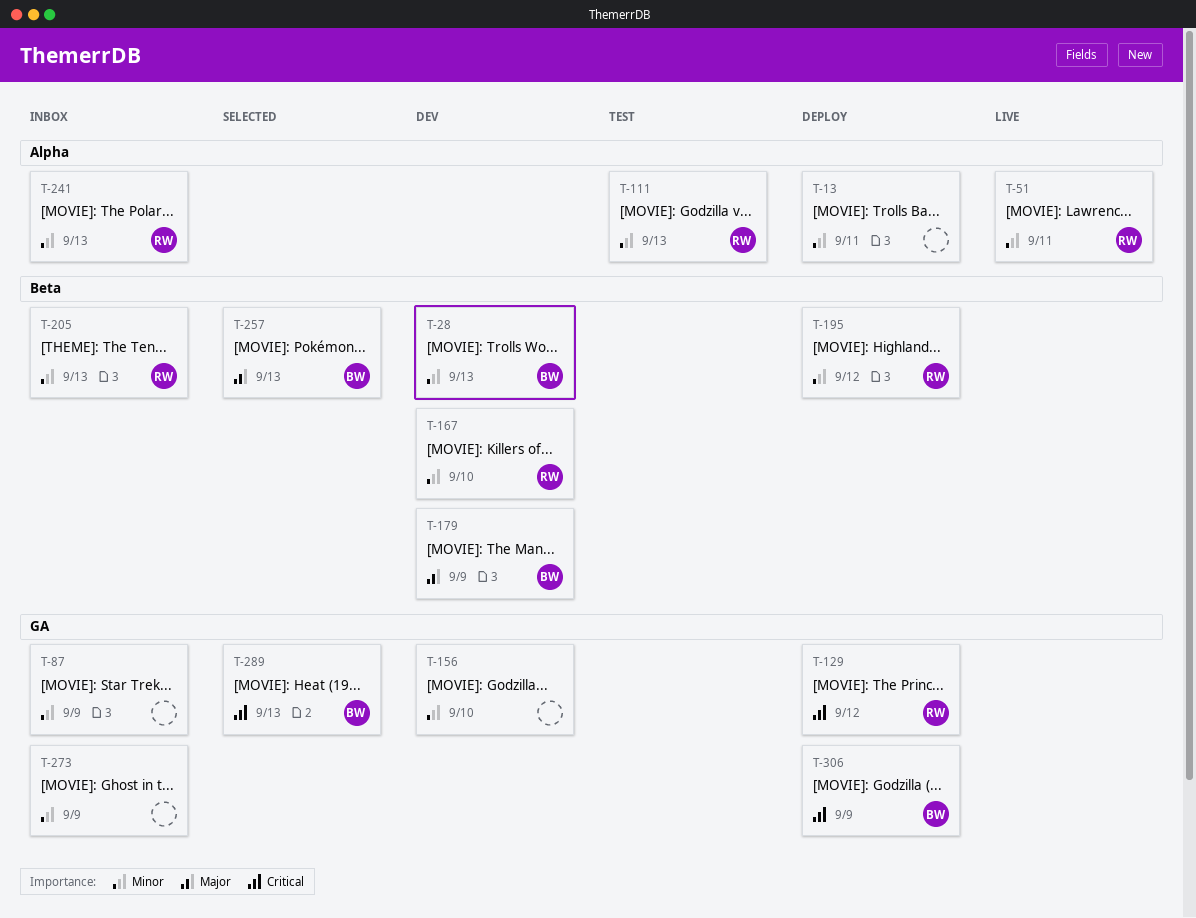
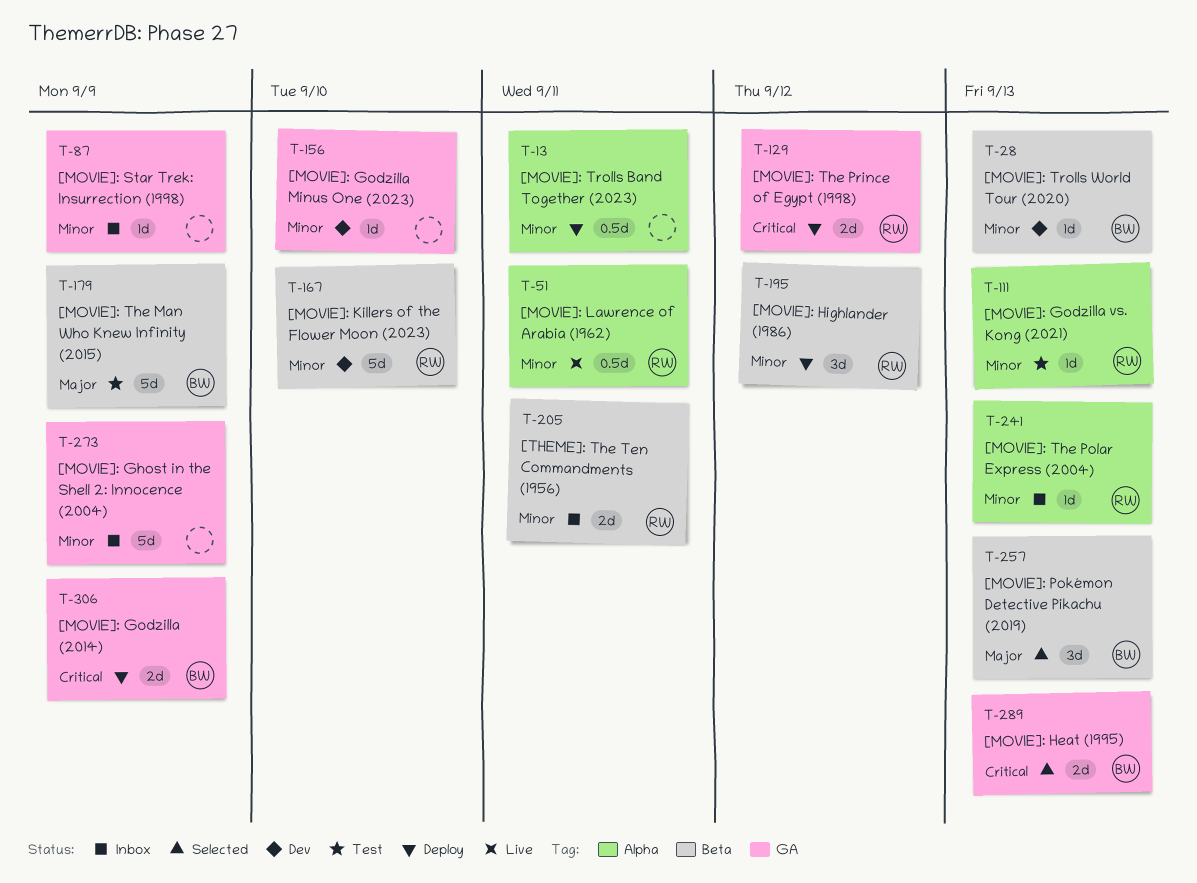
T-179, status: Dev -> Test
T-205, due: Sep 13 -> Sep 11

